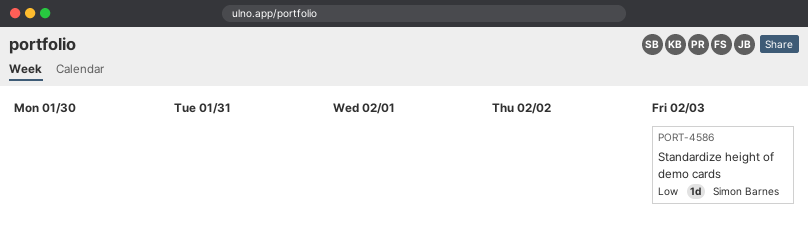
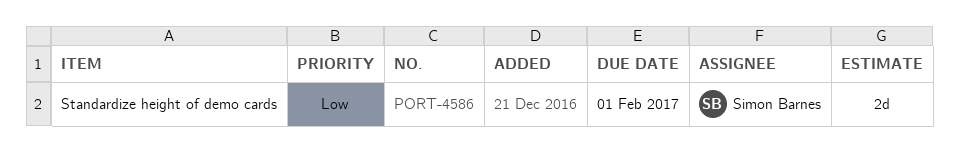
PORT-4586, estimate: 1d -> 2d
PORT-4586, due: Feb 3 -> Feb 1

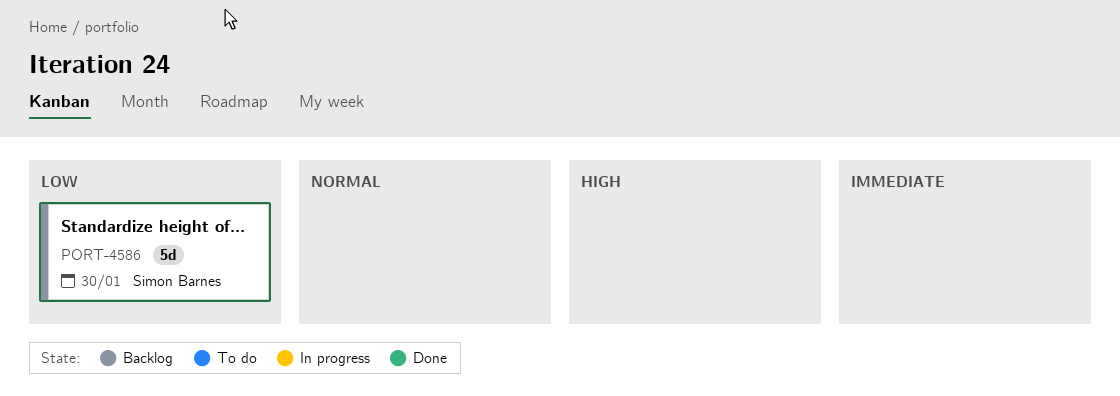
PORT-4586, estimate: 2d -> 5d
PORT-4586, due: Feb 1 -> Jan 30

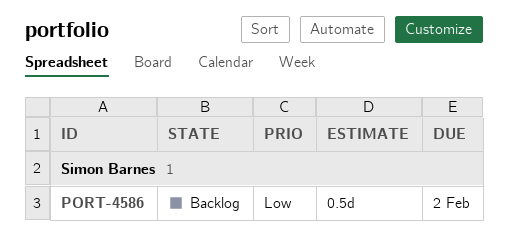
PORT-4586, estimate: 5d -> 0.5d
PORT-4586, due: Jan 30 -> Feb 2

